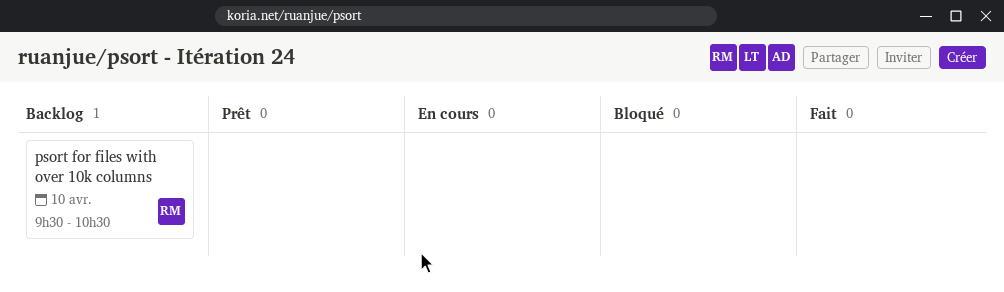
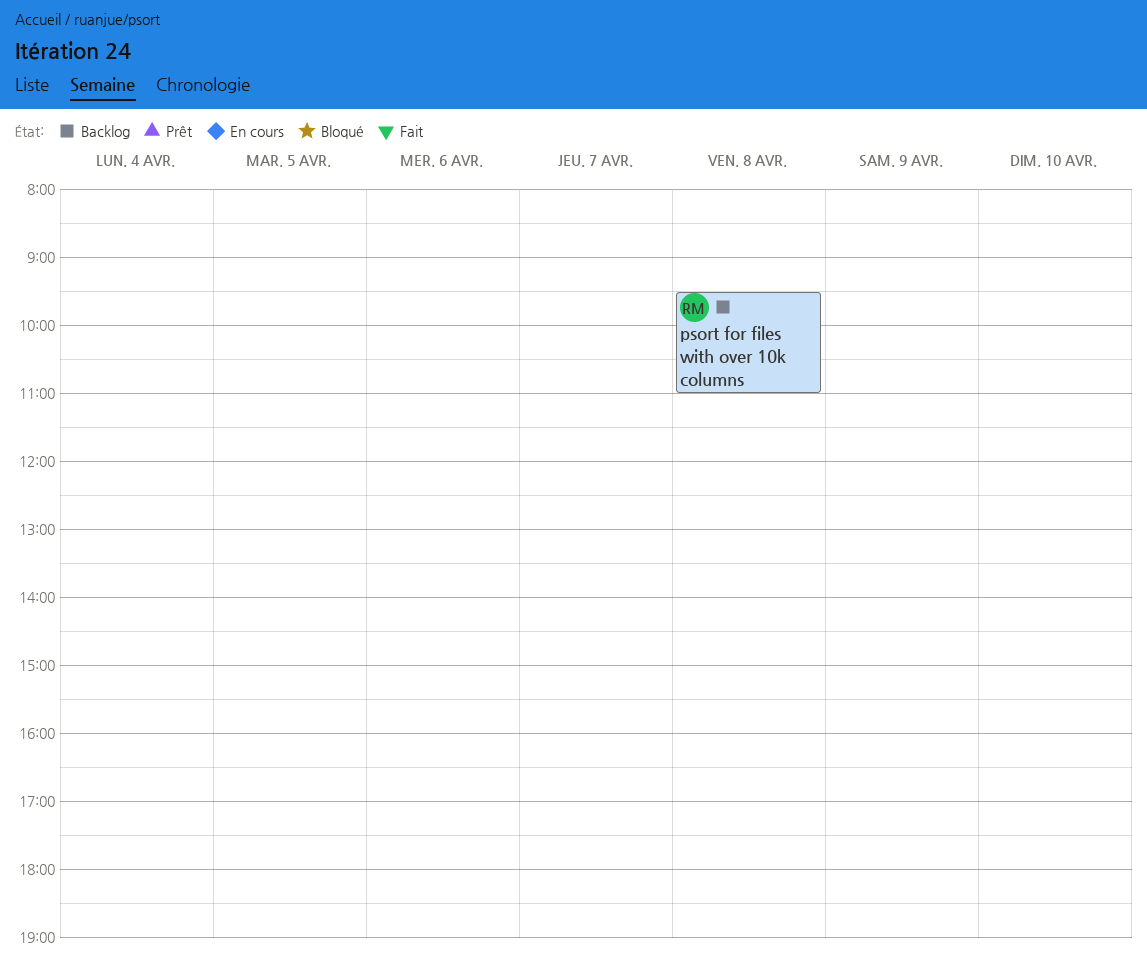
psort for files with over 10k columns, day: Apr 10 -> Apr 8
psort for files with over 10k columns, ends: 10:30 -> 11:00

